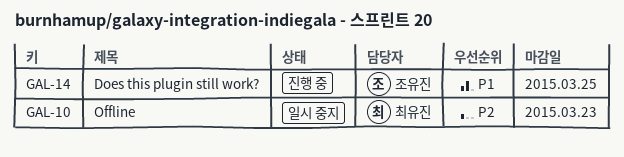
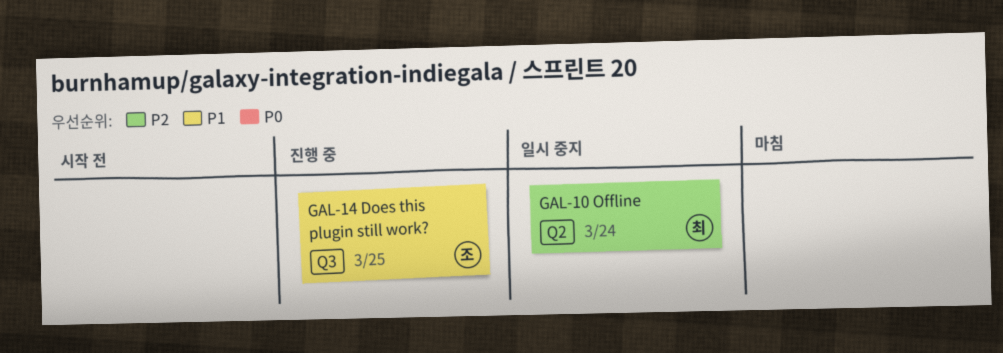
GAL-10, due: Mar 23 -> Mar 24

